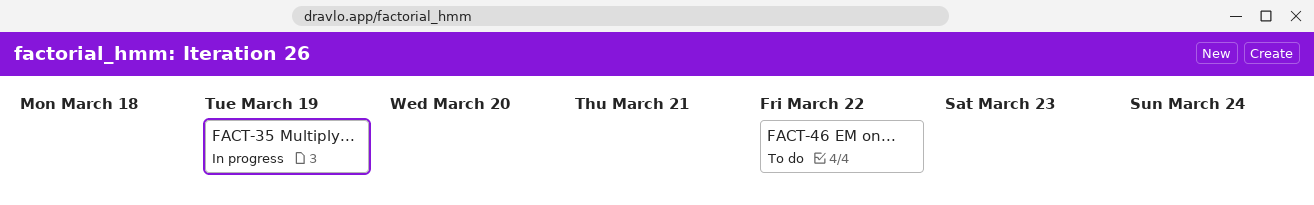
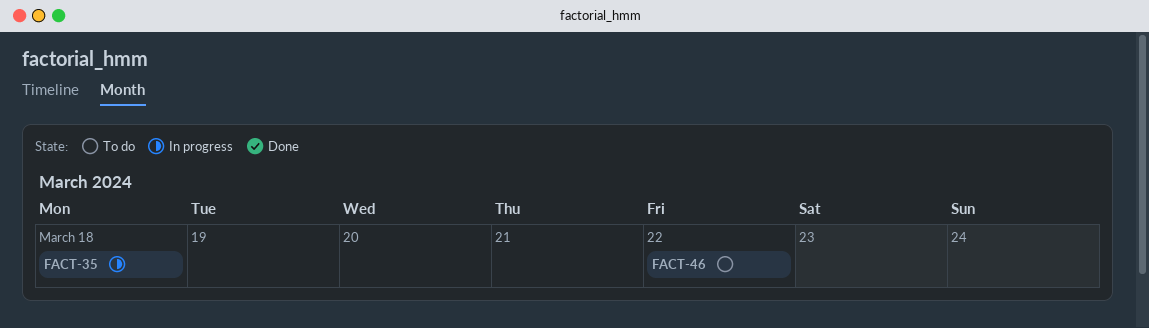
FACT-35, due: Mar 19 -> Mar 18

